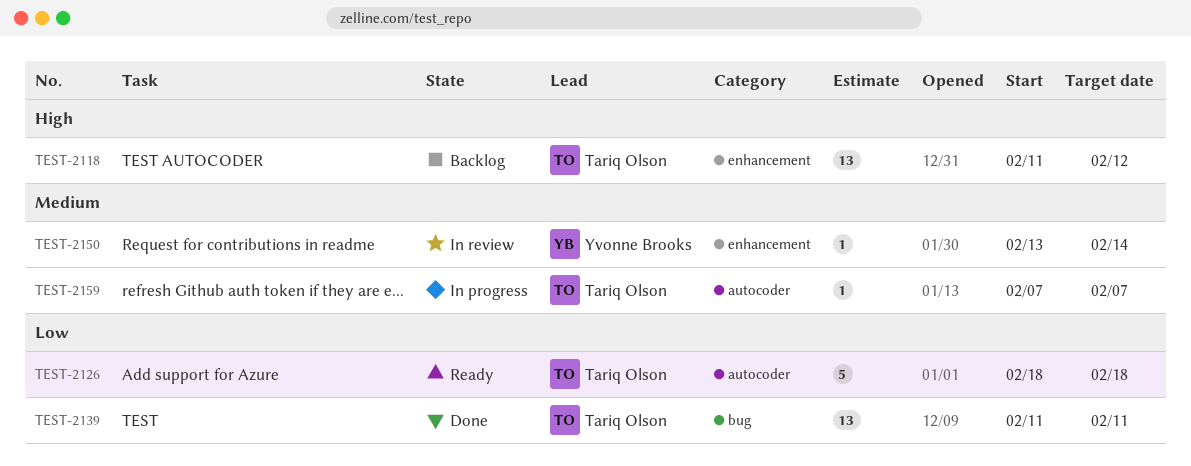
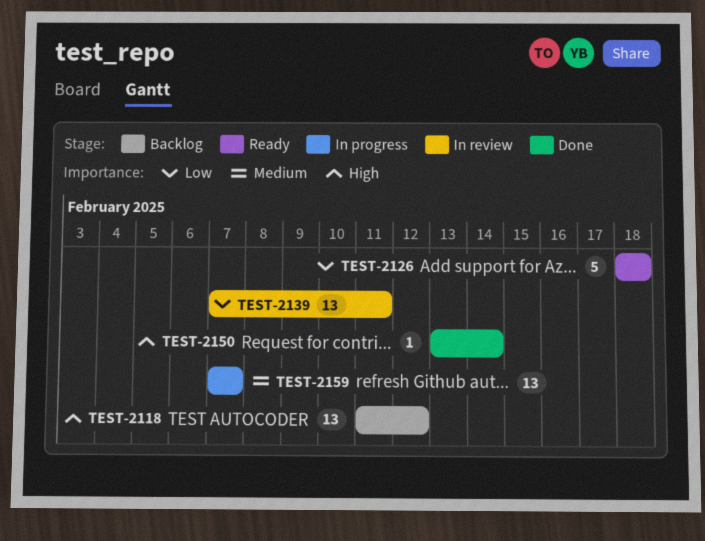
TEST-2139, status: Done -> In review
TEST-2139, start: Feb 11 -> Feb 7
TEST-2150, status: In review -> Done
TEST-2150, priority: Medium -> High
TEST-2159, estimate: 1 -> 13

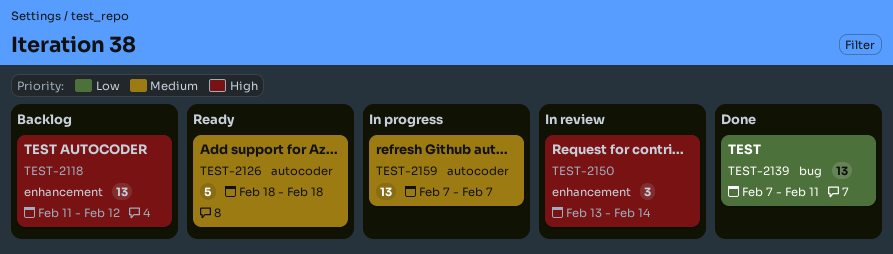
TEST-2126, priority: Low -> Medium
TEST-2139, status: In review -> Done
TEST-2150, status: Done -> In review
TEST-2150, estimate: 1 -> 3

